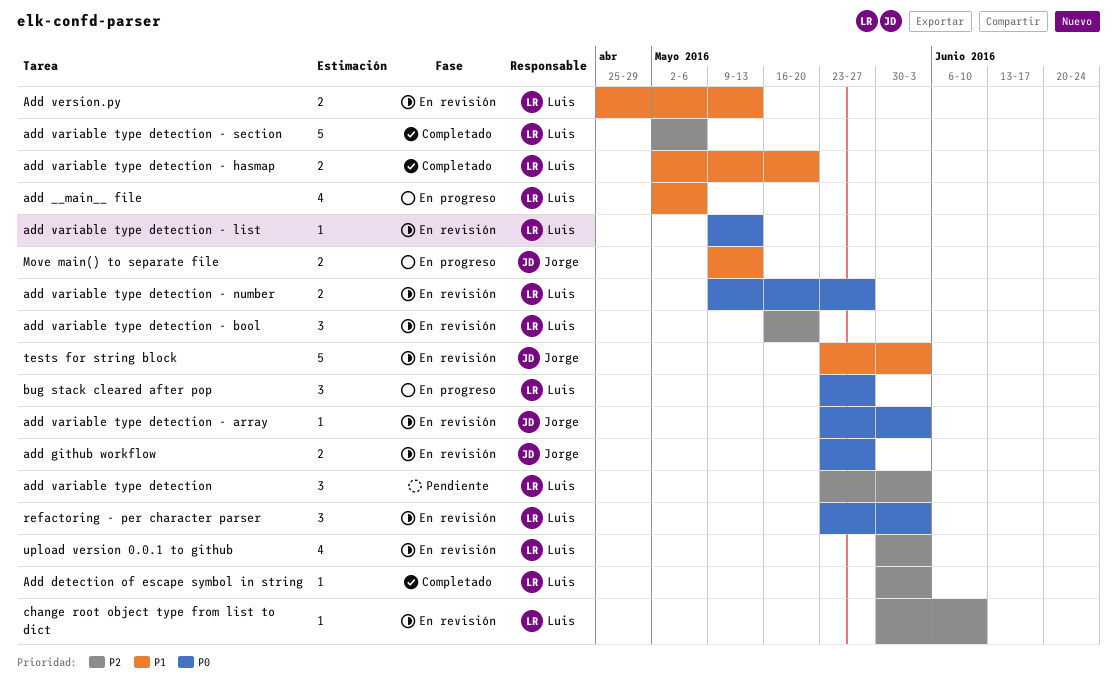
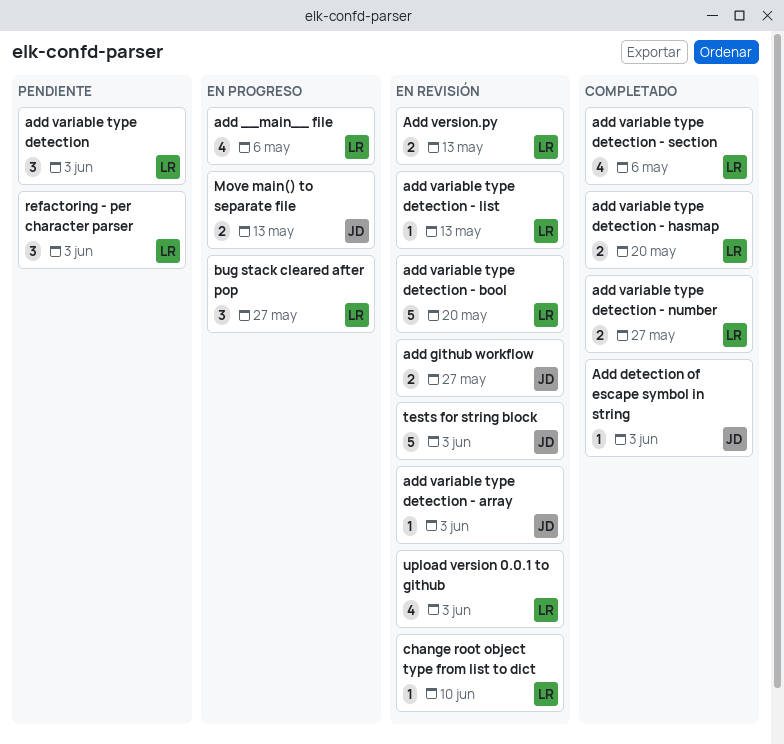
Add detection of escape symbol in string, owner: Luis -> Jorge
add variable type detection - bool, estimate: 3 -> 5
add variable type detection - number, status: En revisión -> Completado
add variable type detection - section, estimate: 5 -> 4
refactoring - per character parser, status: En revisión -> Pendiente

